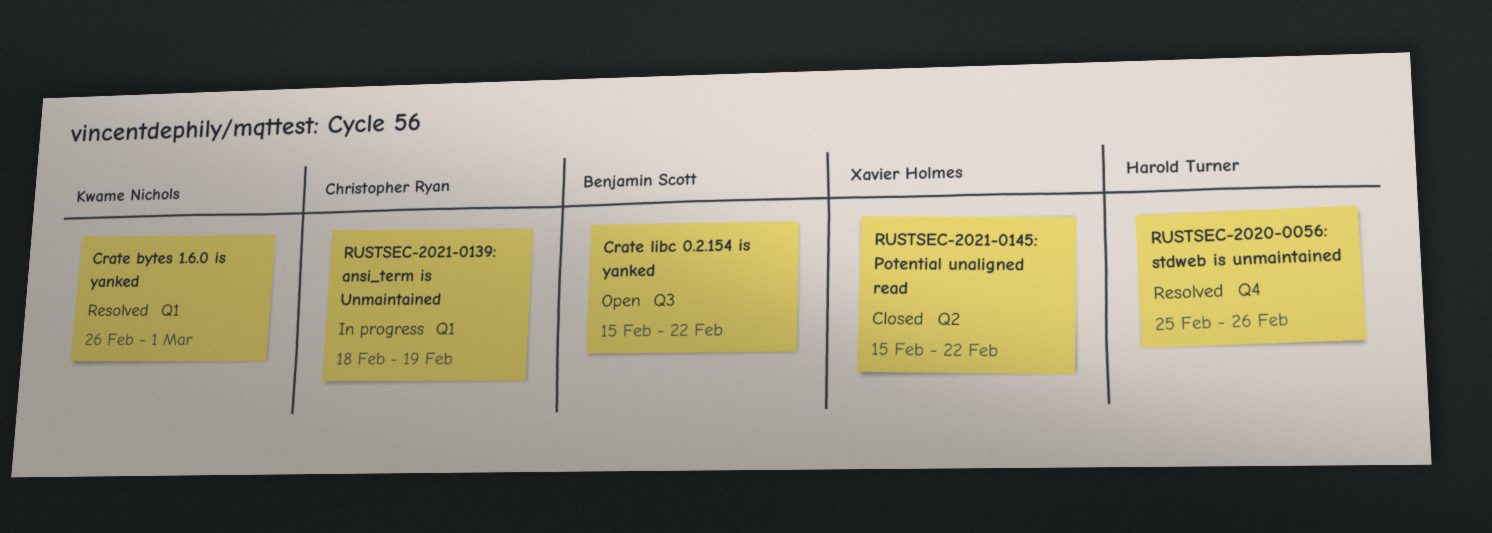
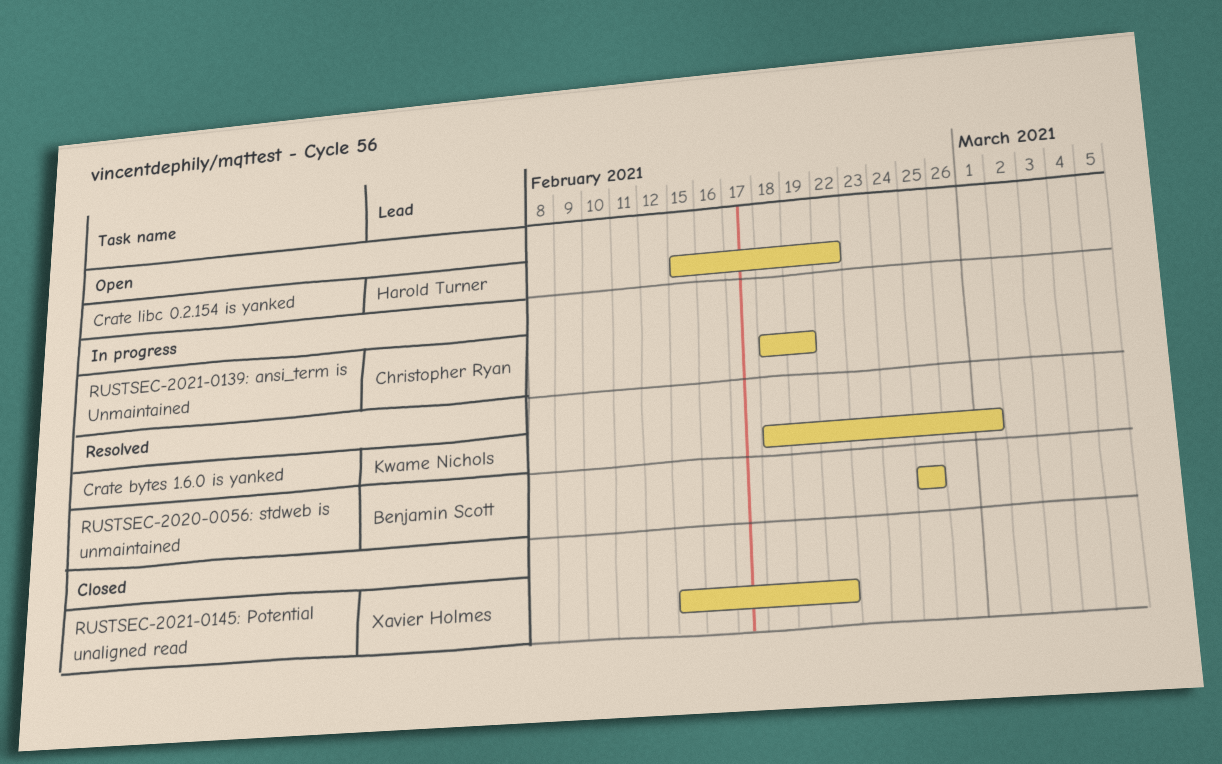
Crate bytes 1.6.0 is yanked, start: Feb 26 -> Feb 18
Crate libc 0.2.154 is yanked, owner: Benjamin Scott -> Harold Turner
RUSTSEC-2020-0056: stdweb is unmaintained, owner: Harold Turner -> Benjamin Scott
RUSTSEC-2020-0056: stdweb is unmaintained, due: Feb 26 -> Feb 25

